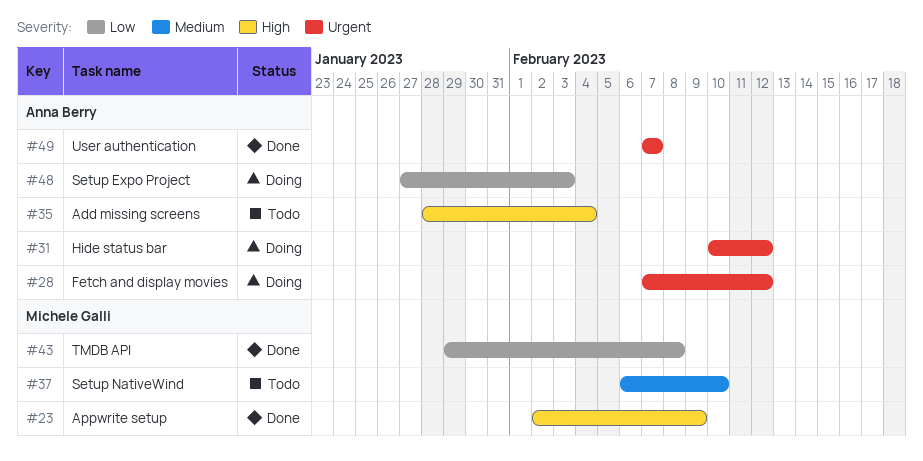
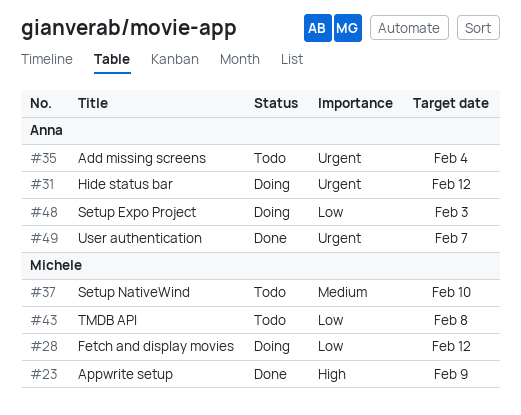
#28, owner: Anna Berry -> Michele Galli
#28, priority: Urgent -> Low
#35, priority: High -> Urgent
#43, status: Done -> Todo

